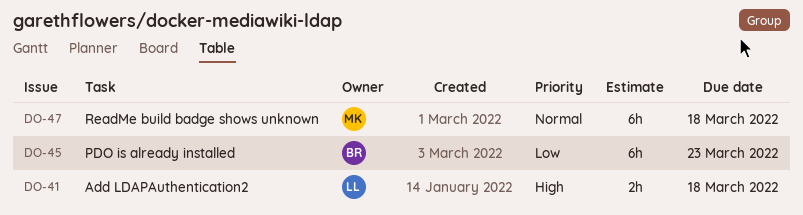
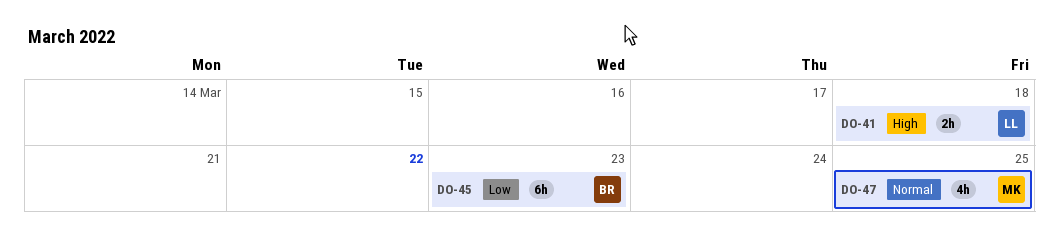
DO-47, estimate: 6h -> 4h
DO-47, due: Mar 18 -> Mar 25

